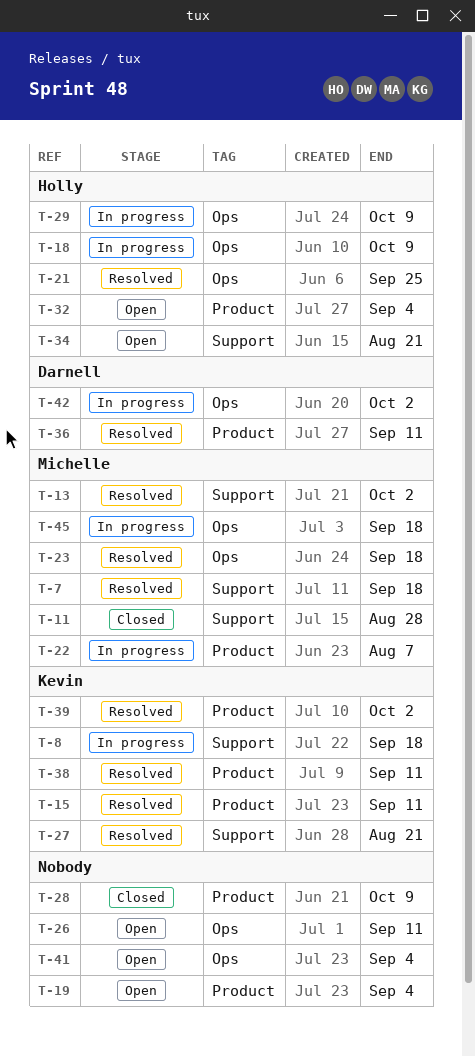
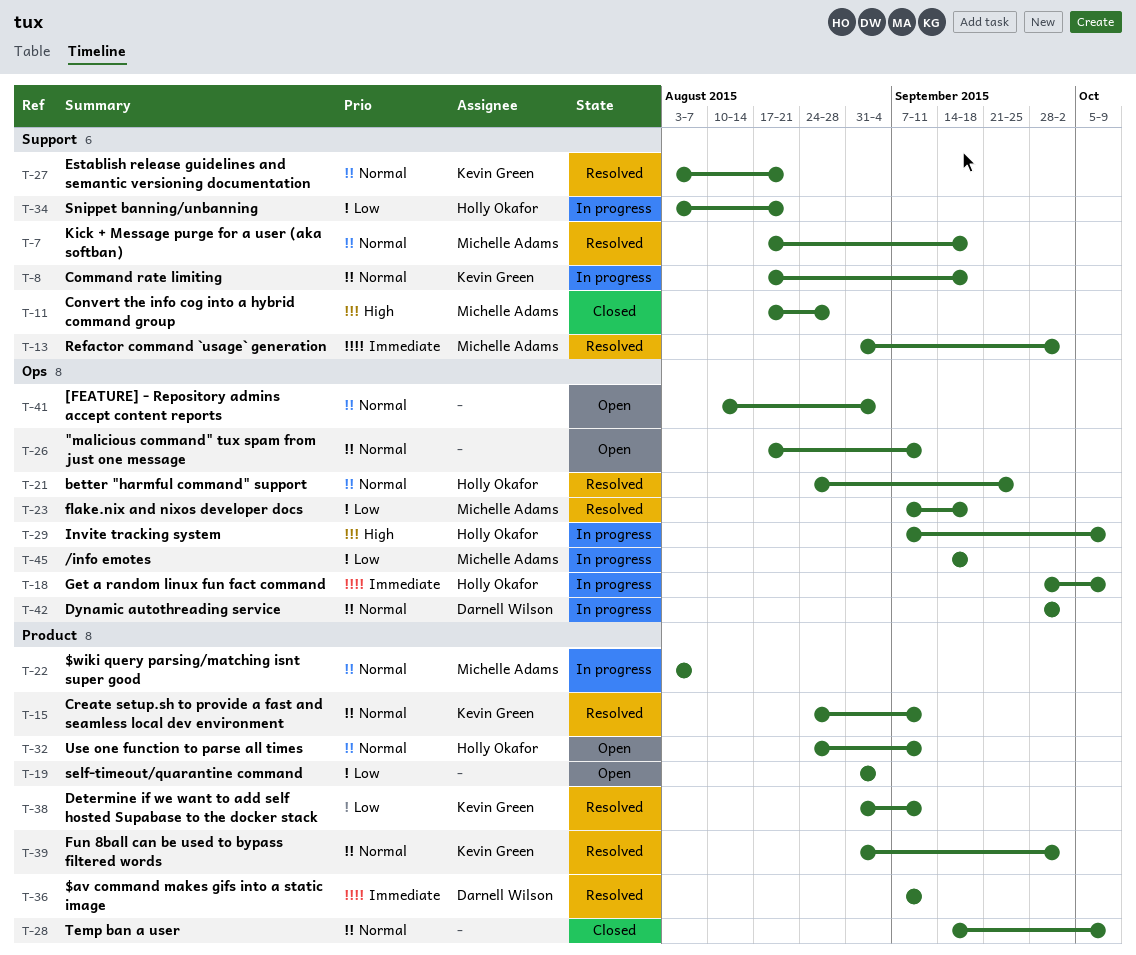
T-32, due: Sep 4 -> Sep 11
T-34, status: Open -> In progress

